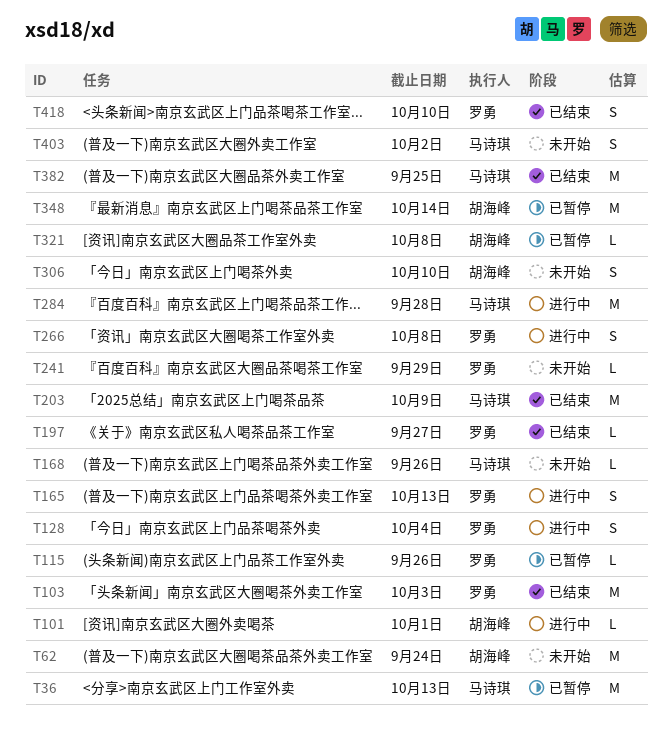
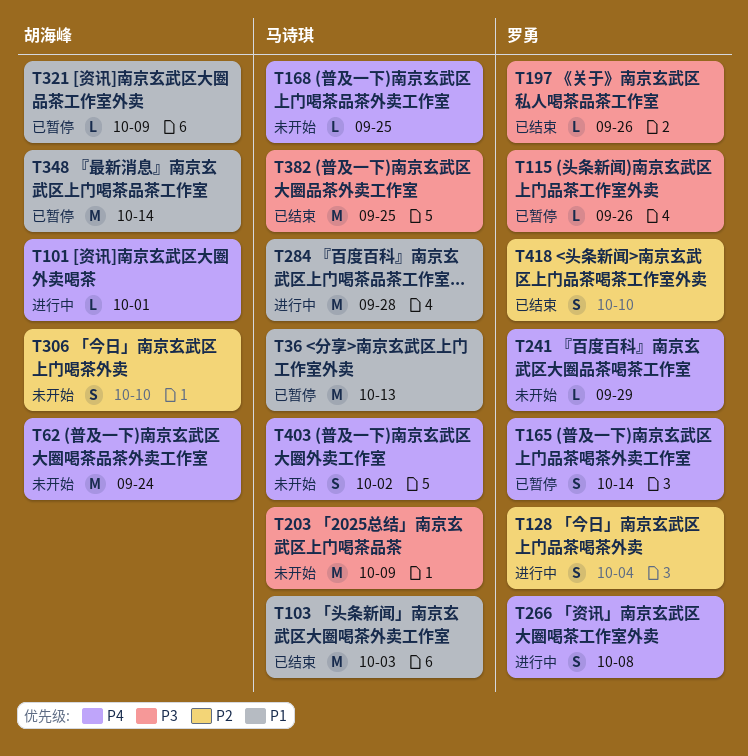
T103, owner: 罗勇 -> 马诗琪
T165, status: 进行中 -> 已暂停
T165, due: Oct 13 -> Oct 14
T168, due: Sep 26 -> Sep 25
T197, due: Sep 27 -> Sep 26
T203, status: 已结束 -> 未开始
T321, due: Oct 8 -> Oct 9

